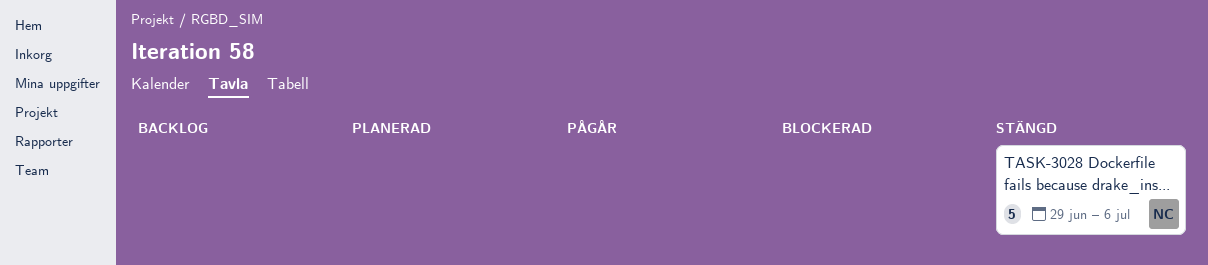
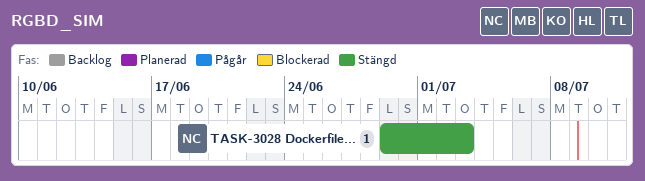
TASK-3028, estimate: 5 -> 1
TASK-3028, due: Jul 6 -> Jul 3

